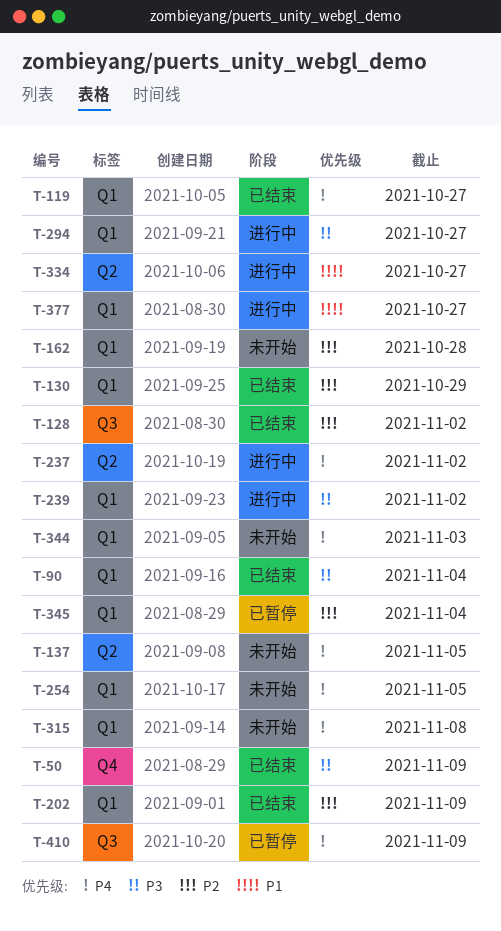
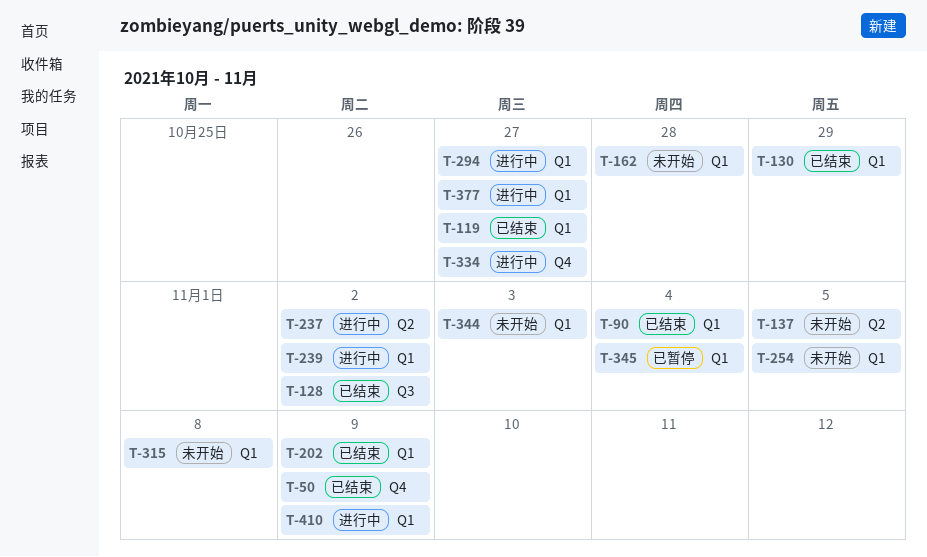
T-334, label: Q2 -> Q4
T-410, status: 已暂停 -> 进行中
T-410, label: Q3 -> Q1

